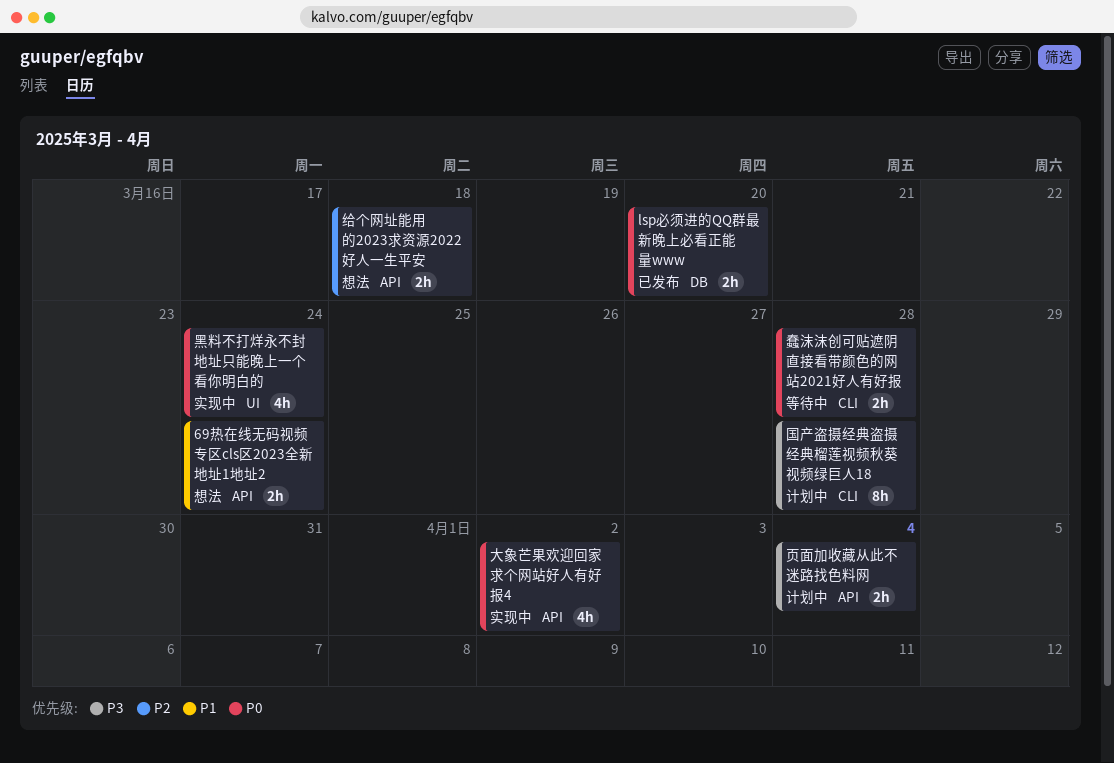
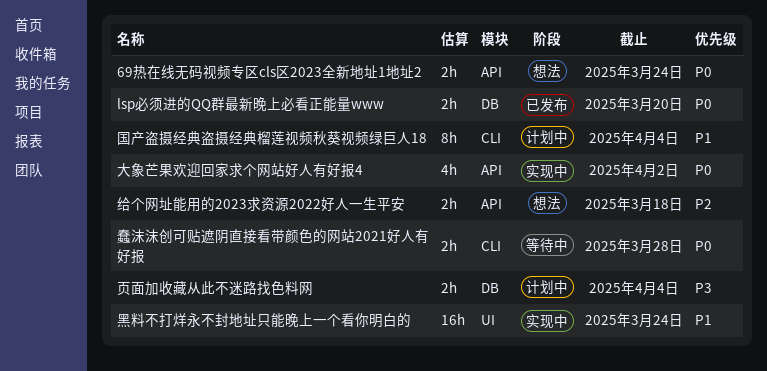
69热在线无码视频专区cls区2023全新地址1地址2, priority: P1 -> P0
国产盗摄经典盗摄经典榴莲视频秋葵视频绿巨人18, priority: P3 -> P1
国产盗摄经典盗摄经典榴莲视频秋葵视频绿巨人18, due: Mar 28 -> Apr 4
页面加收藏从此不迷路找色料网, label: API -> DB
黑料不打烊永不封地址只能晚上一个看你明白的, priority: P0 -> P1
黑料不打烊永不封地址只能晚上一个看你明白的, estimate: 4h -> 16h

